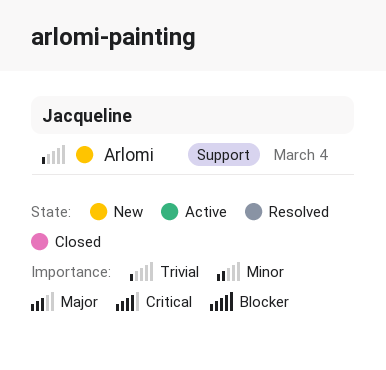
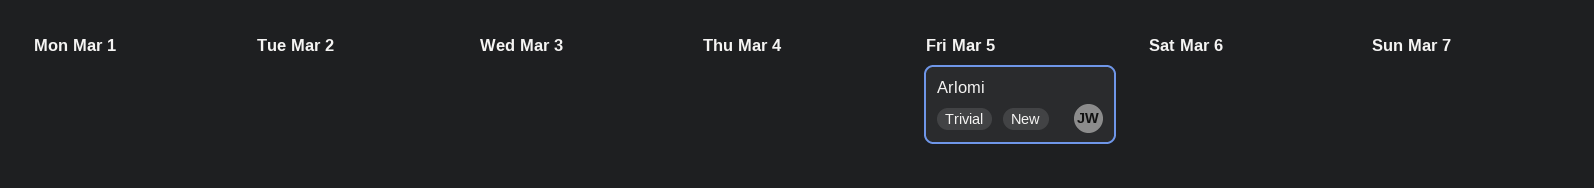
Arlomi, due: Mar 4 -> Mar 5

